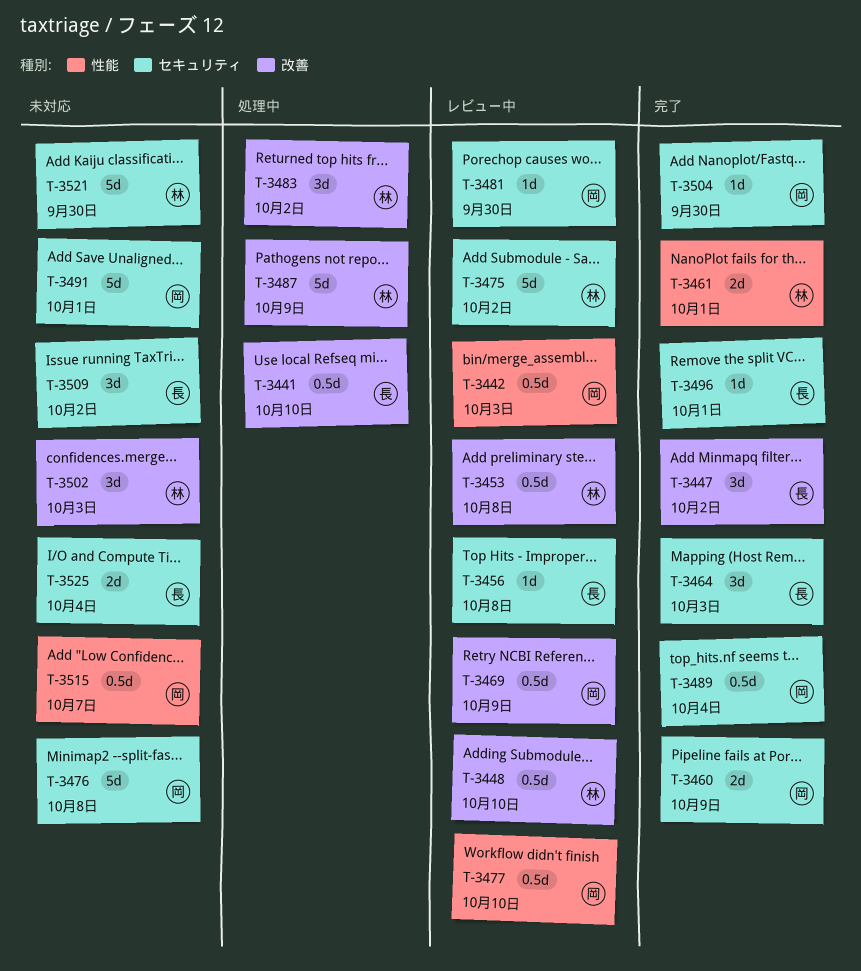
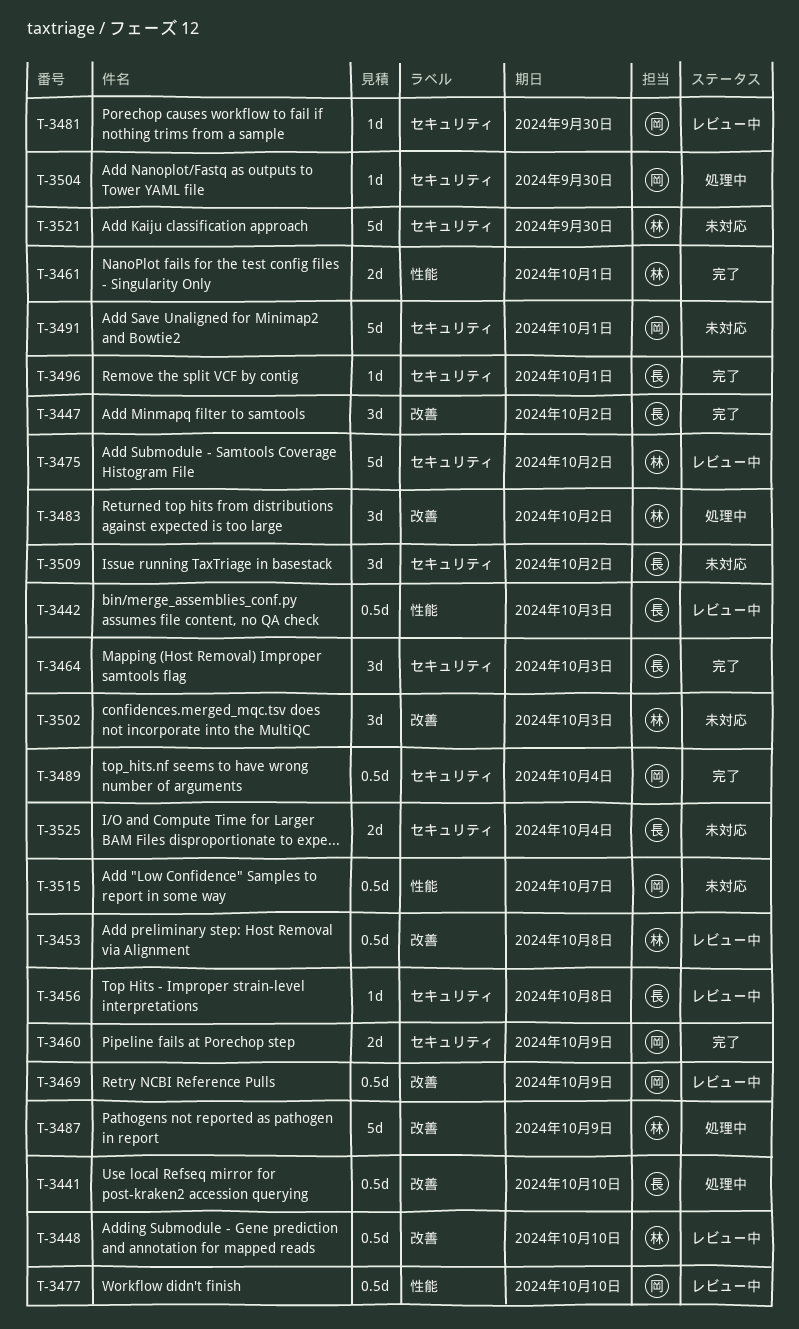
T-3442, owner: 岡 -> 長
T-3476: present -> none
T-3504, status: 完了 -> 処理中

